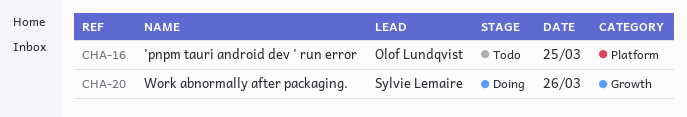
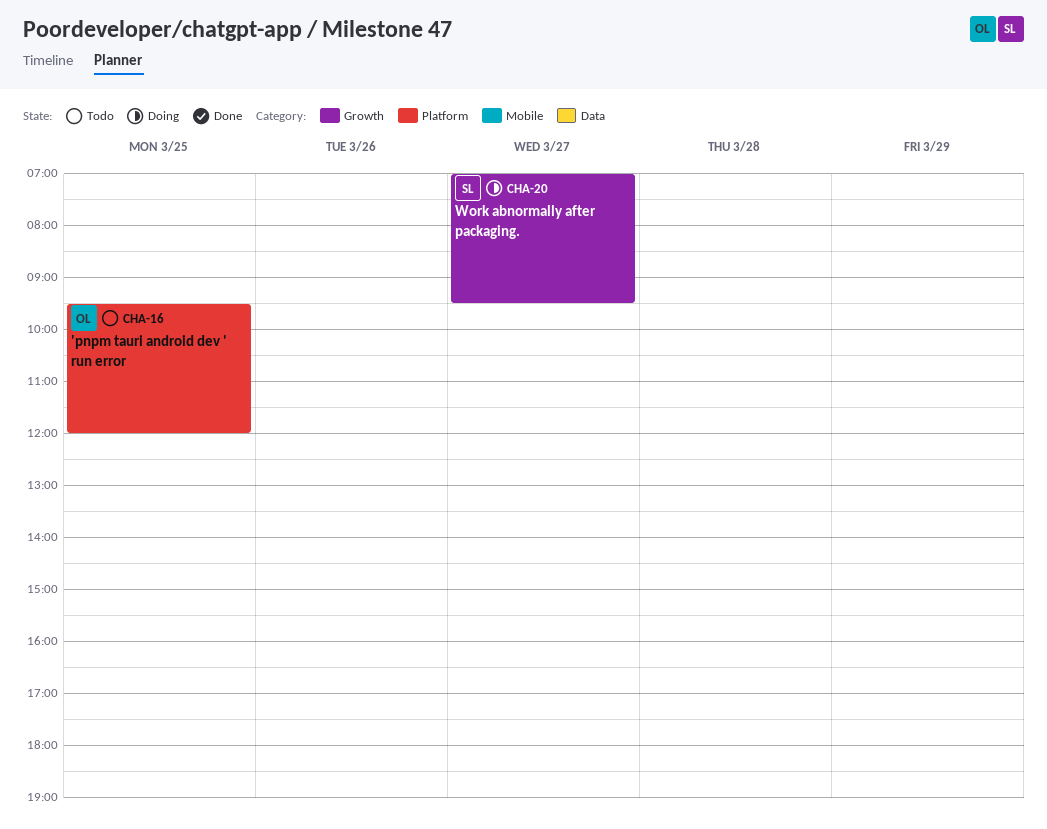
CHA-20, day: Mar 26 -> Mar 27

